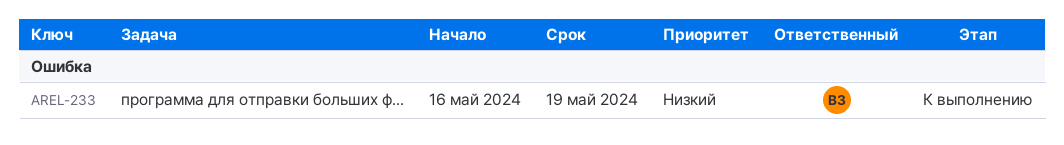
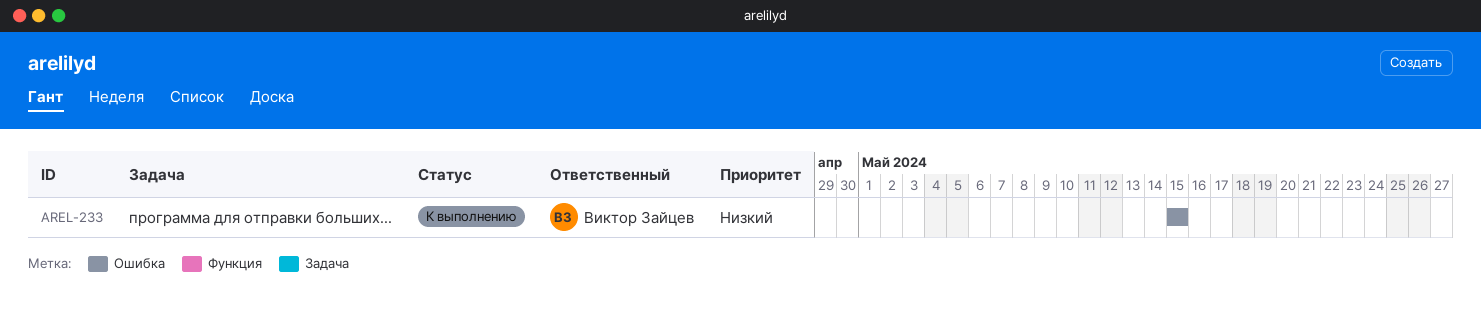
AREL-233, start: May 16 -> May 15
AREL-233, due: May 19 -> May 15

